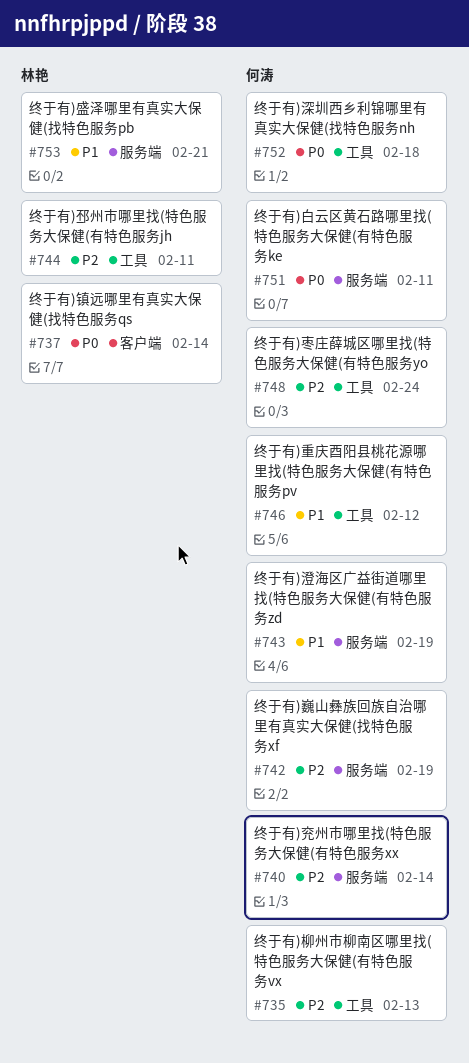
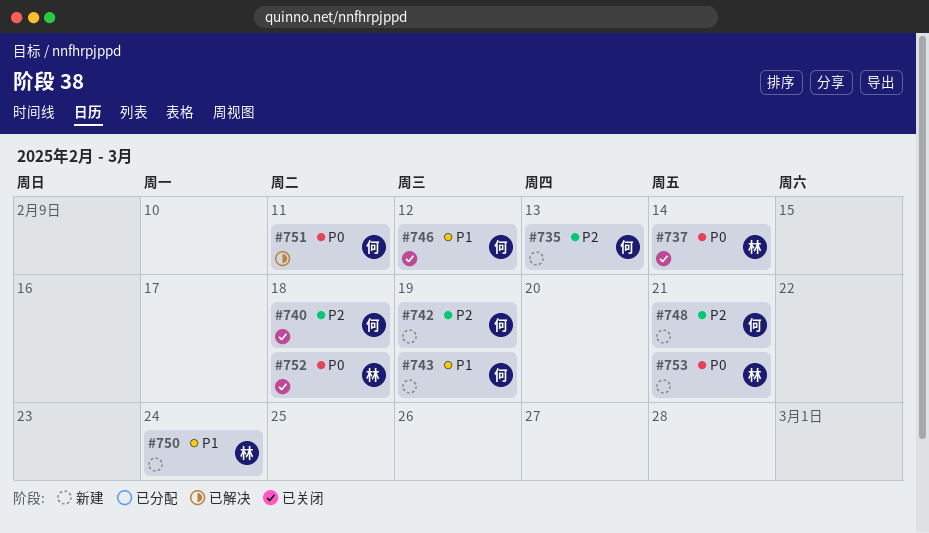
#740, due: Feb 14 -> Feb 18
#744: present -> none
#748, due: Feb 24 -> Feb 21
#750: none -> present
#752, owner: 何涛 -> 林艳
#753, priority: P1 -> P0

